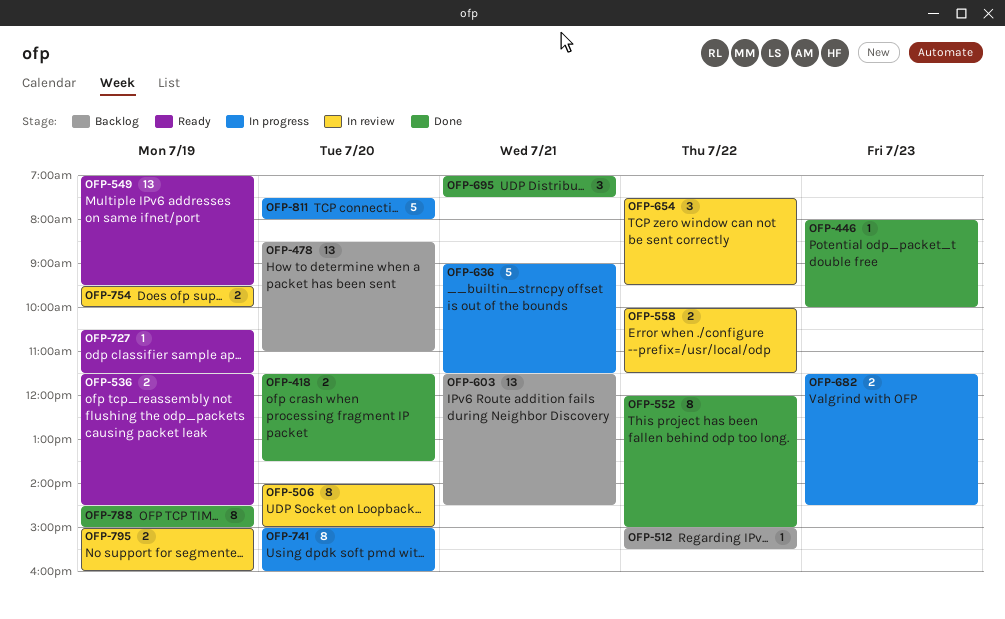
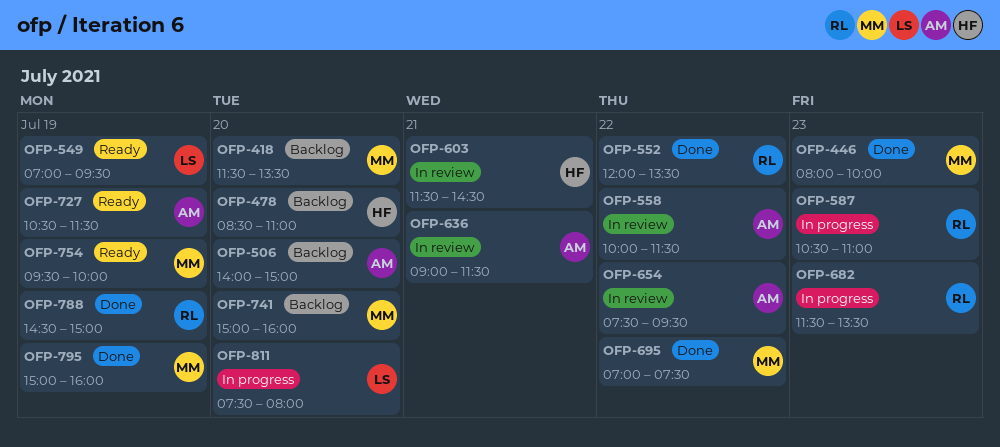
OFP-418, status: Done -> Backlog
OFP-506, status: In review -> Backlog
OFP-512: present -> none
OFP-536: present -> none
OFP-552, ends: 15:00 -> 13:30
OFP-587: none -> present
OFP-603, status: Backlog -> In review
OFP-636, status: In progress -> In review
OFP-682, ends: 14:30 -> 13:30
OFP-695, day: Jul 21 -> Jul 22
OFP-741, status: In progress -> Backlog
OFP-754, status: In review -> Ready
OFP-795, status: In review -> Done

